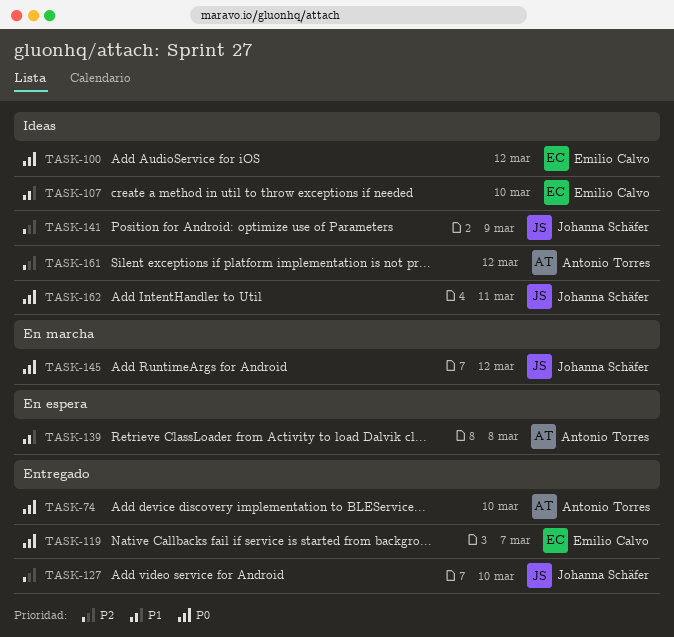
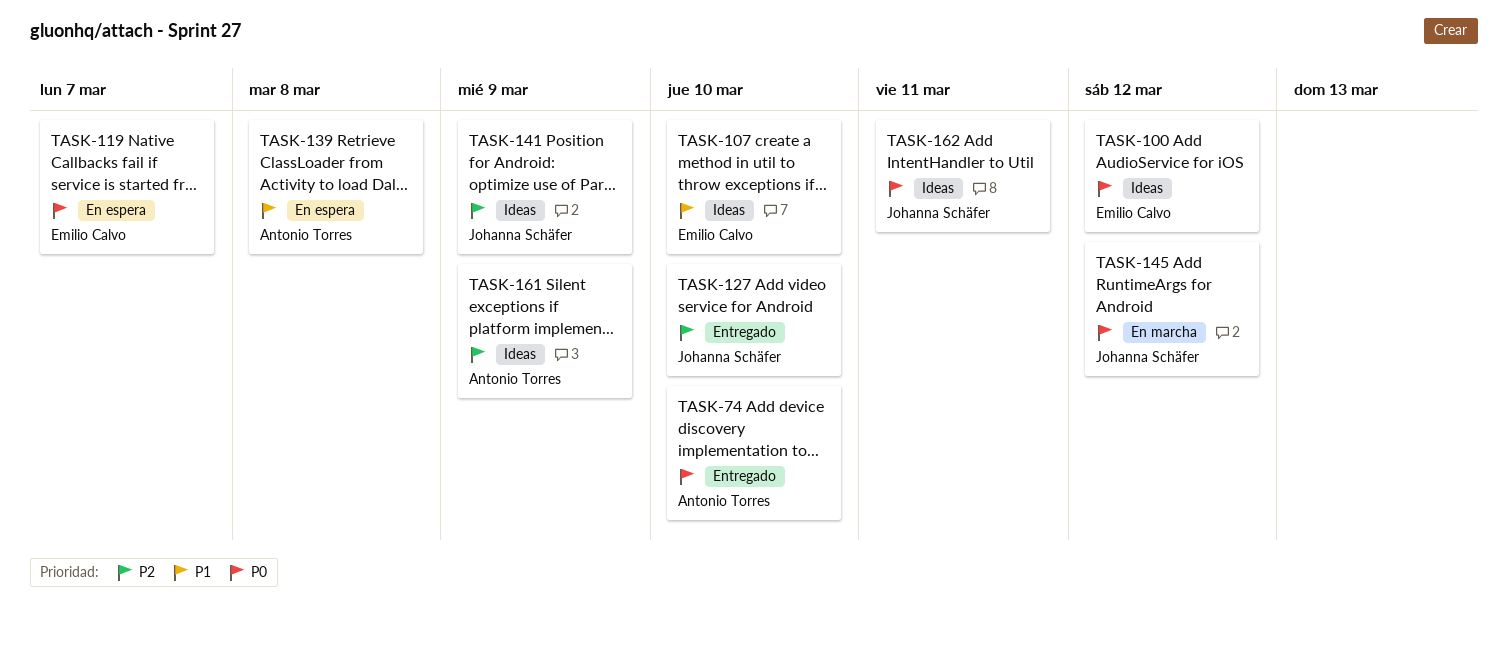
TASK-119, status: Entregado -> En espera
TASK-161, due: Mar 12 -> Mar 9

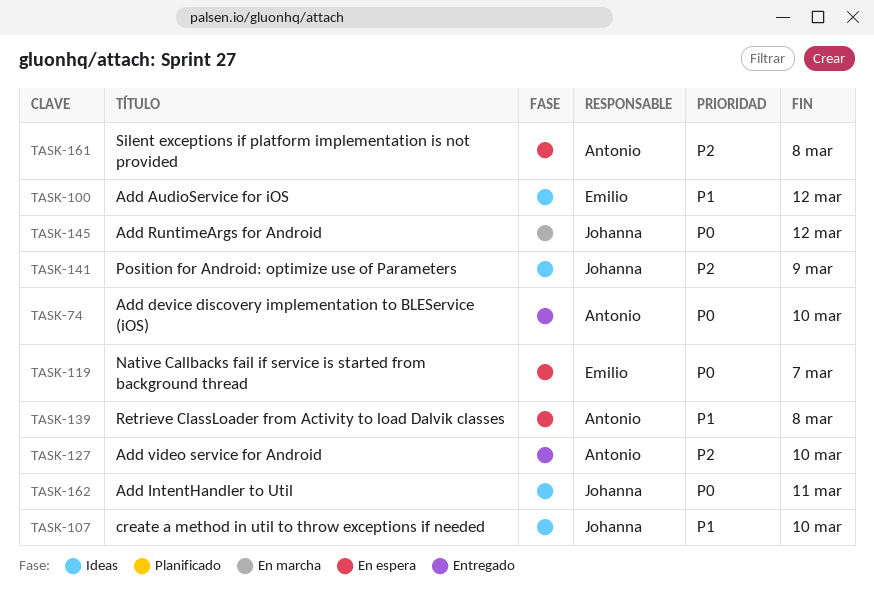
TASK-100, priority: P0 -> P1
TASK-107, owner: Emilio Calvo -> Johanna Schäfer
TASK-127, owner: Johanna Schäfer -> Antonio Torres
TASK-161, status: Ideas -> En espera
TASK-161, due: Mar 9 -> Mar 8

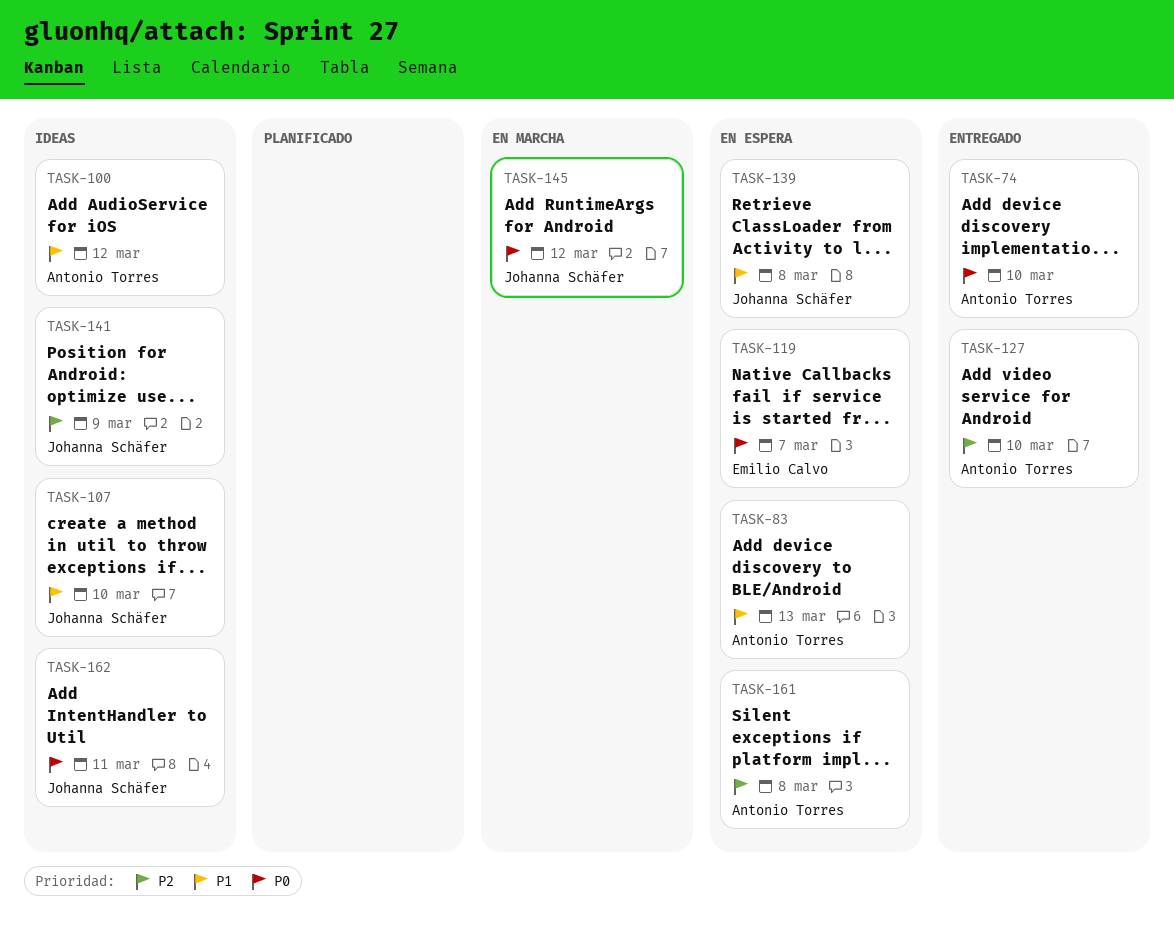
TASK-83: none -> present
TASK-100, owner: Emilio Calvo -> Antonio Torres
TASK-139, owner: Antonio Torres -> Johanna Schäfer

